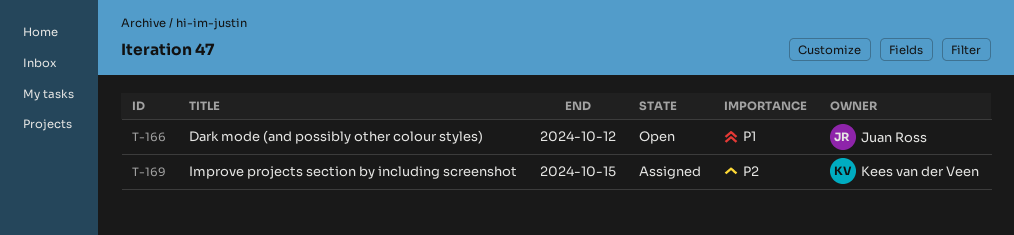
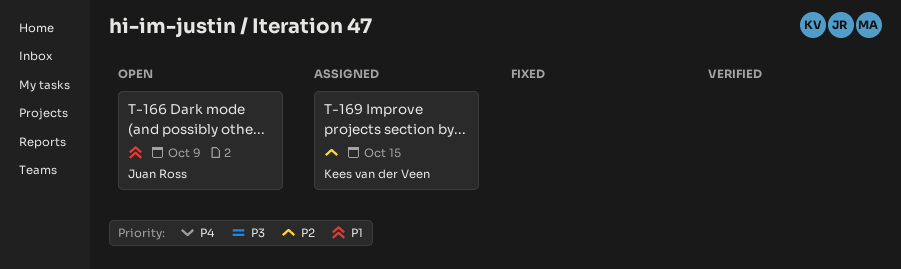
T-166, due: Oct 12 -> Oct 9

